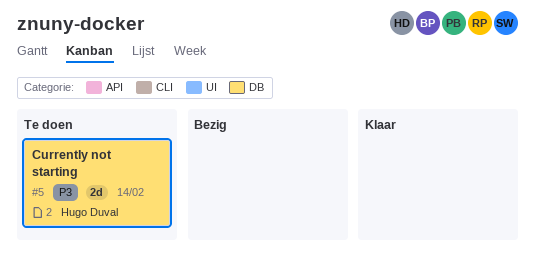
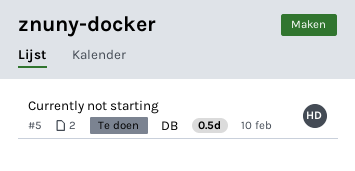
#5, estimate: 2d -> 0.5d
#5, due: Feb 14 -> Feb 10

